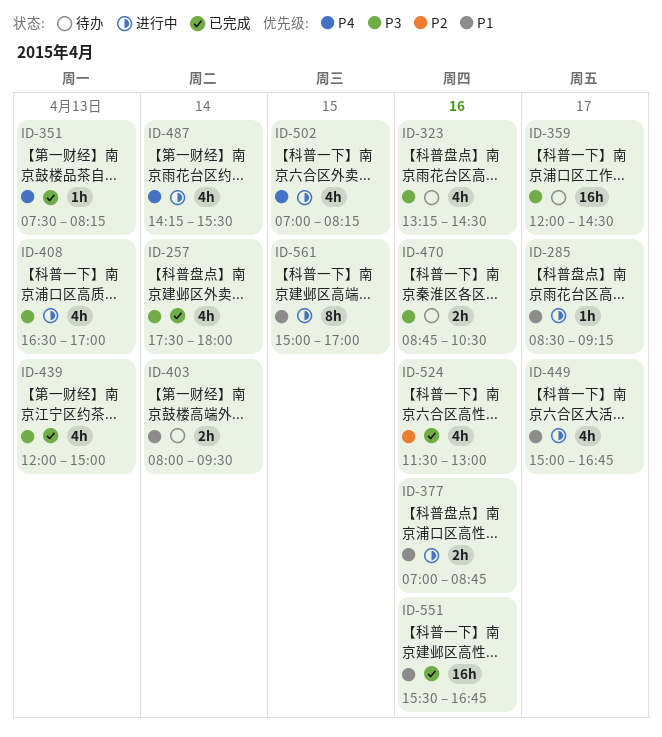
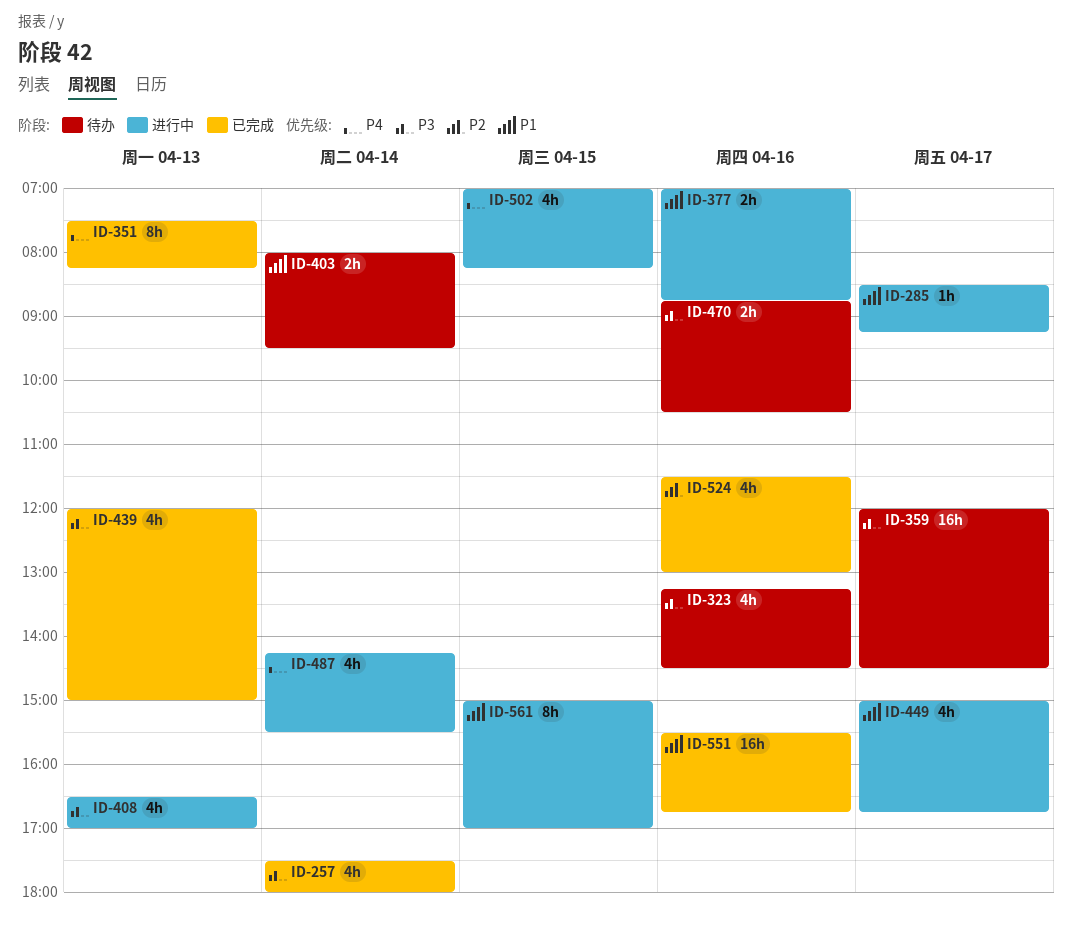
ID-351, estimate: 1h -> 8h

